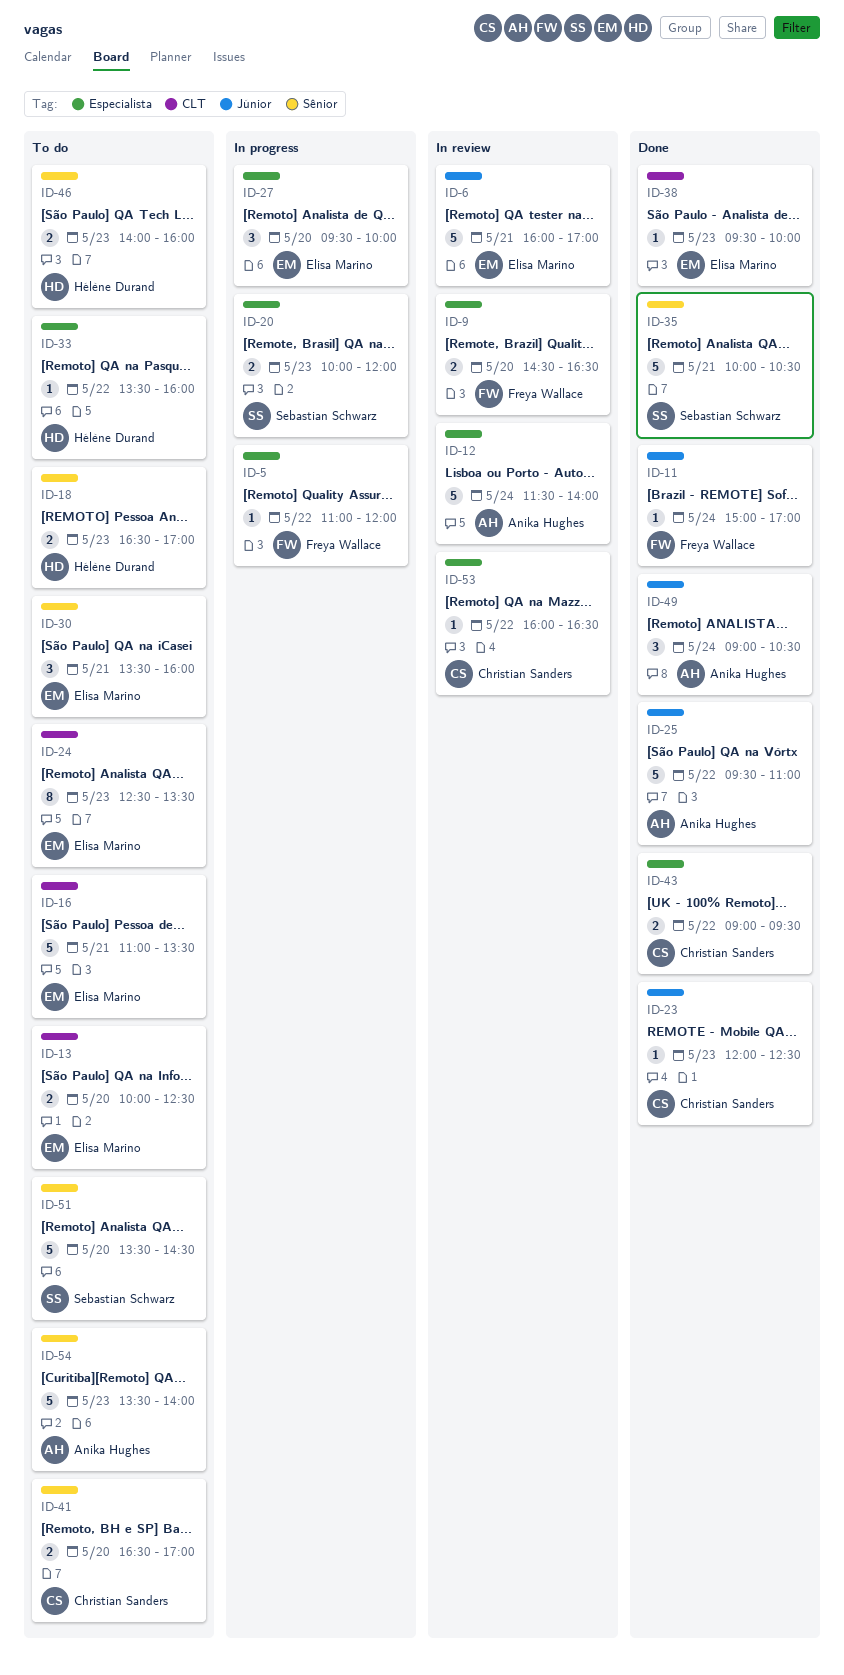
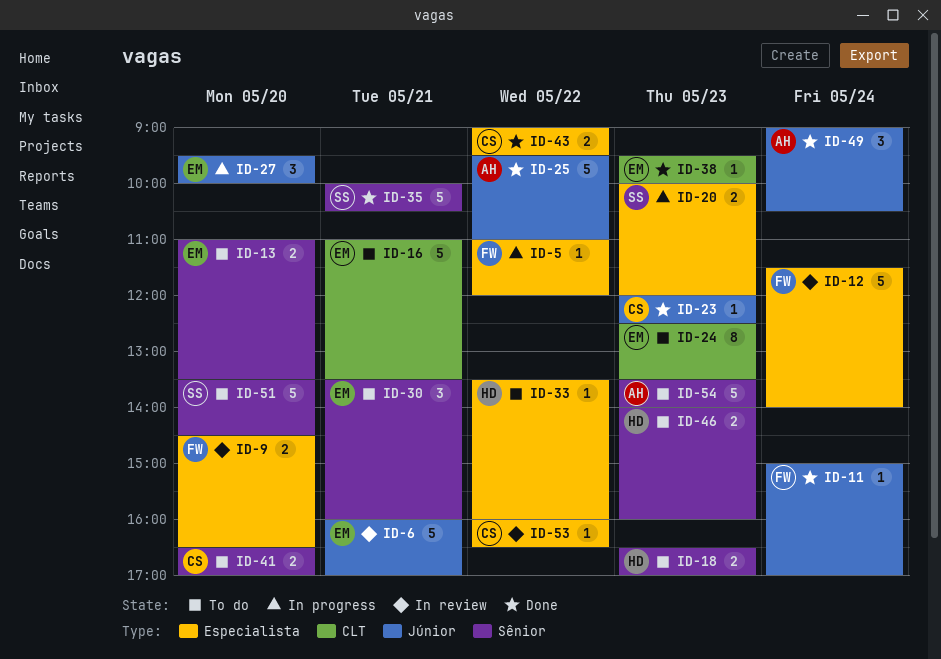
ID-12, owner: Anika Hughes -> Freya Wallace
ID-13, label: CLT -> Sênior
ID-13, begins: 10:00 -> 11:00
ID-13, ends: 12:30 -> 13:30
ID-27, label: Especialista -> Júnior

